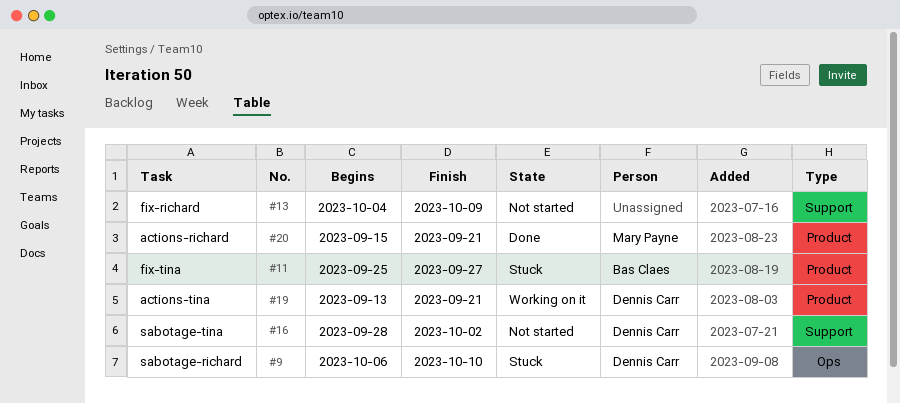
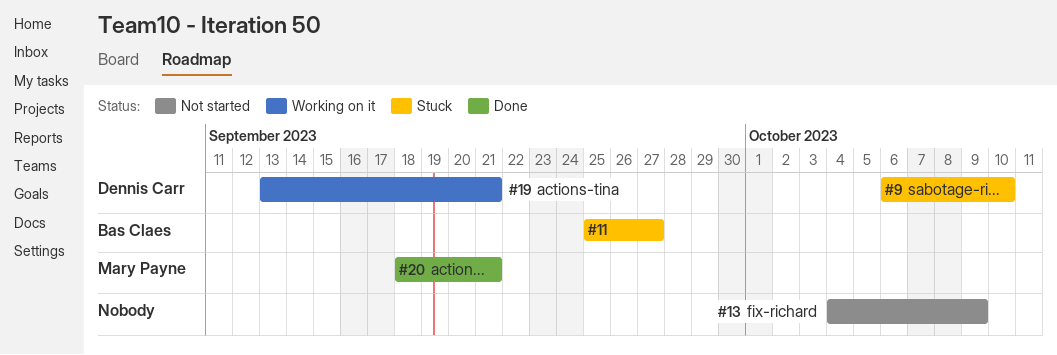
#16: present -> none
#20, start: Sep 15 -> Sep 18

